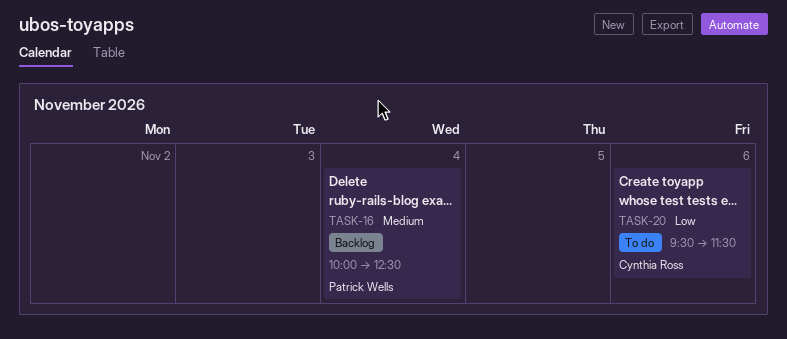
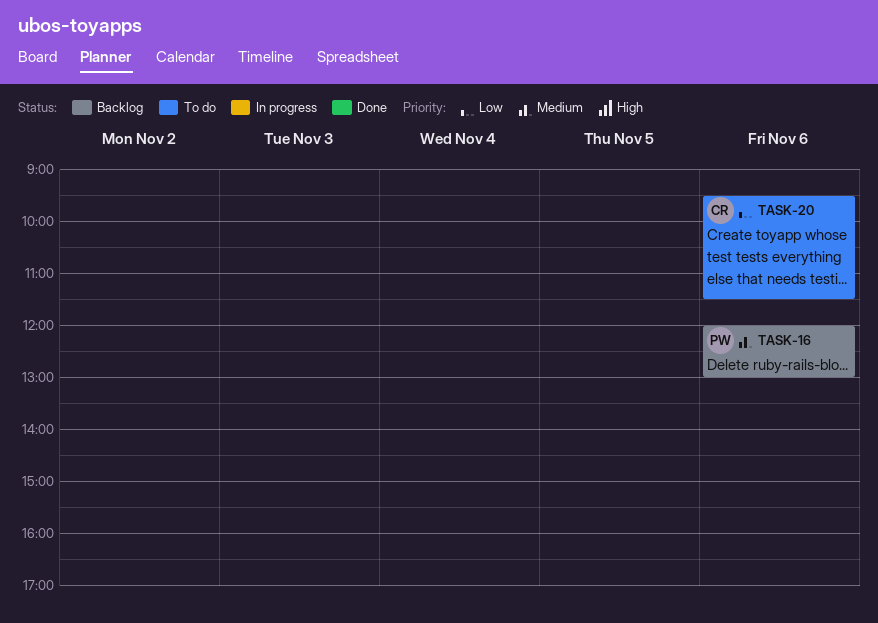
TASK-16, day: Nov 4 -> Nov 6
TASK-16, begins: 10:00 -> 12:00
TASK-16, ends: 12:30 -> 13:00

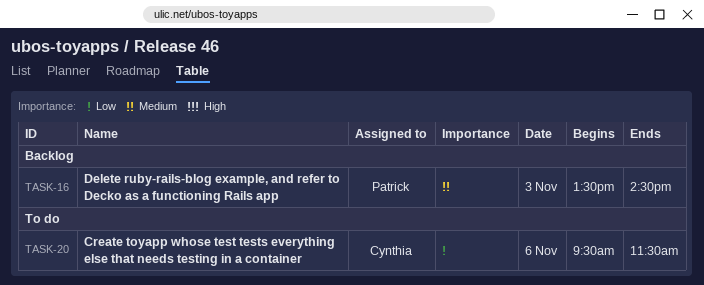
TASK-16, day: Nov 6 -> Nov 3
TASK-16, begins: 12:00 -> 13:30
TASK-16, ends: 13:00 -> 14:30

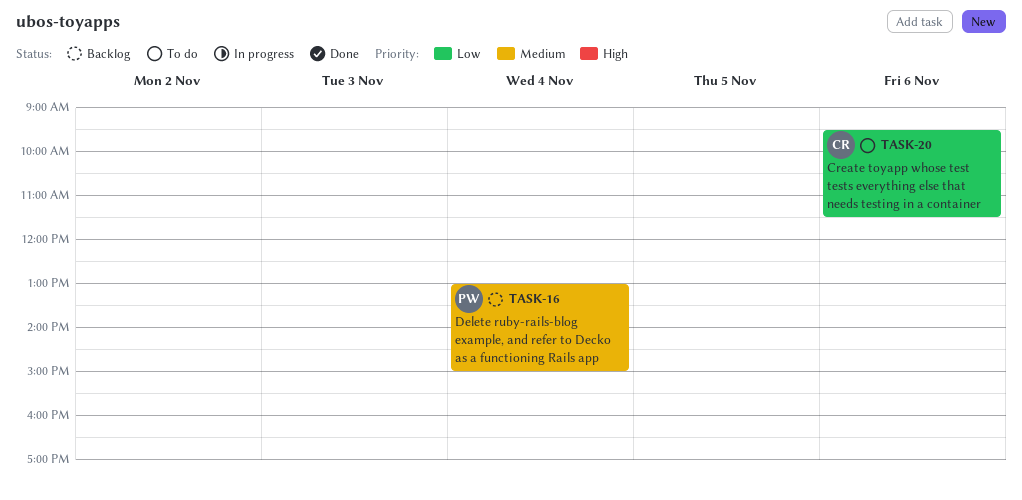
TASK-16, day: Nov 3 -> Nov 4
TASK-16, begins: 13:30 -> 13:00
TASK-16, ends: 14:30 -> 15:00

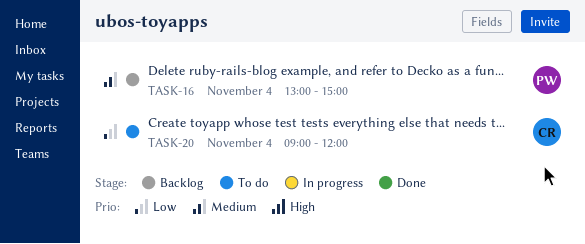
TASK-20, day: Nov 6 -> Nov 4
TASK-20, begins: 09:30 -> 09:00
TASK-20, ends: 11:30 -> 12:00

